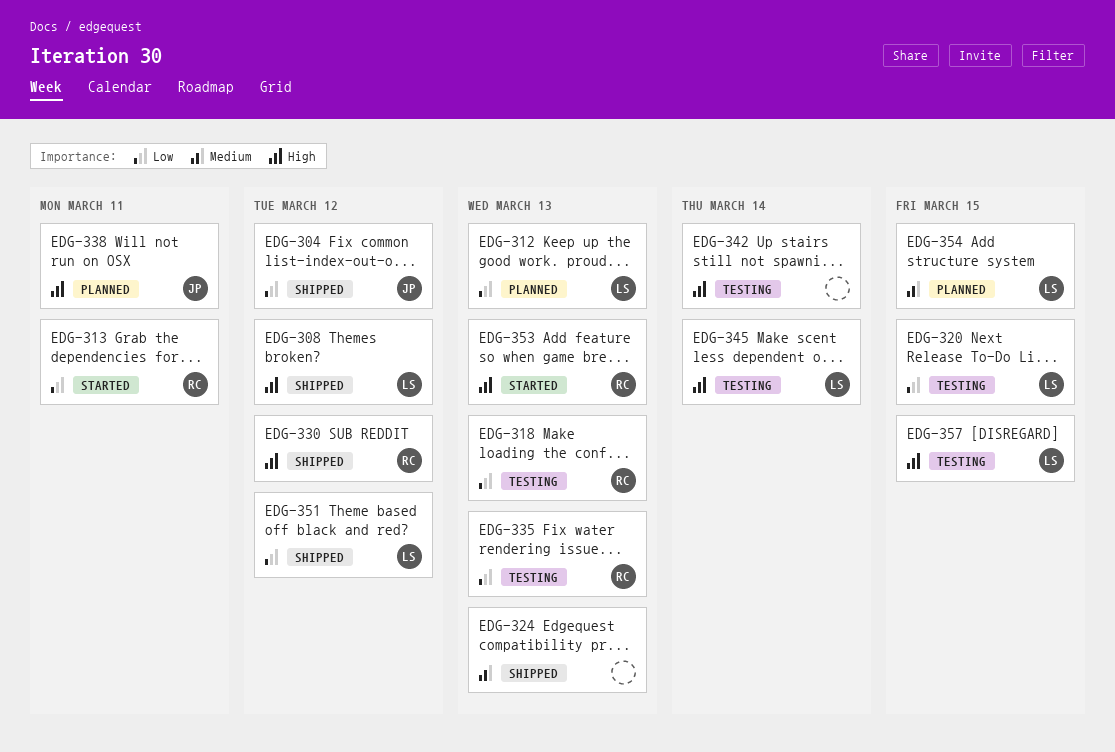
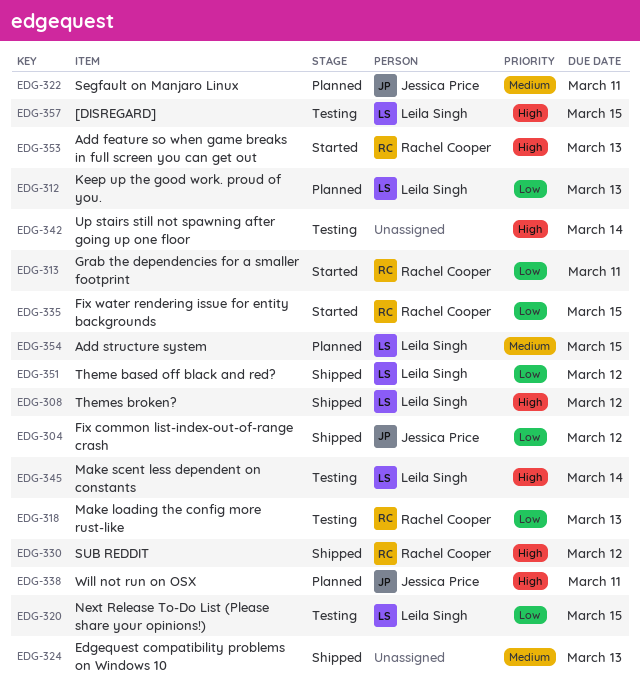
EDG-322: none -> present
EDG-335, status: Testing -> Started
EDG-335, due: Mar 13 -> Mar 15

